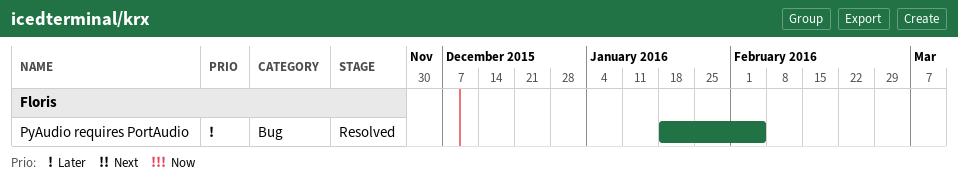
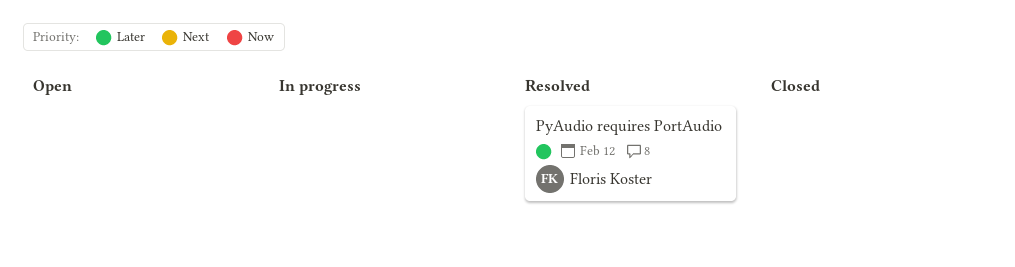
PyAudio requires PortAudio, due: Feb 5 -> Feb 12

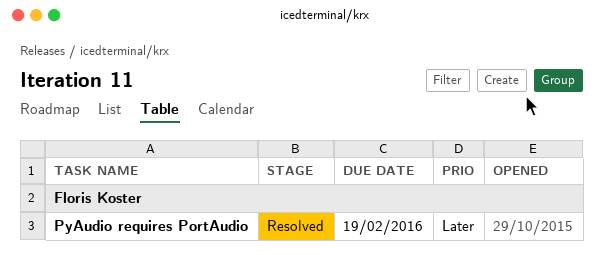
PyAudio requires PortAudio, due: Feb 12 -> Feb 19

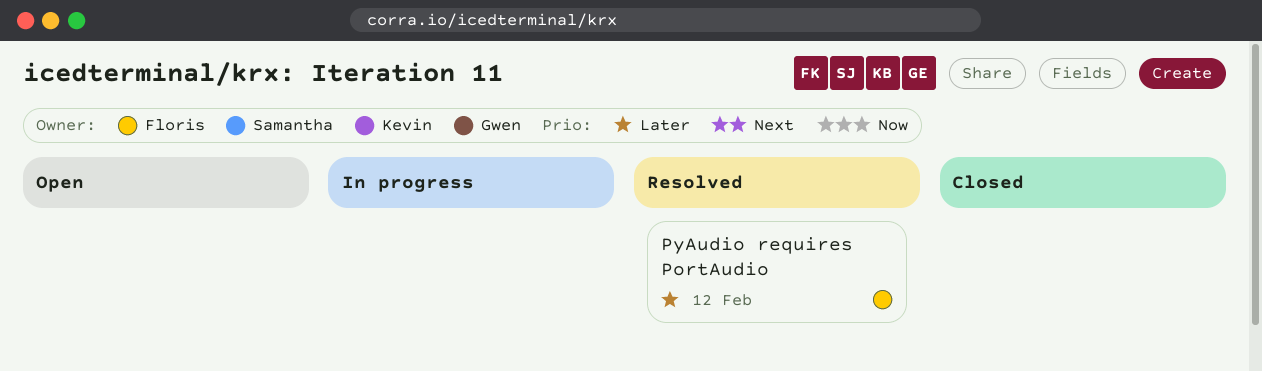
PyAudio requires PortAudio, due: Feb 19 -> Feb 12

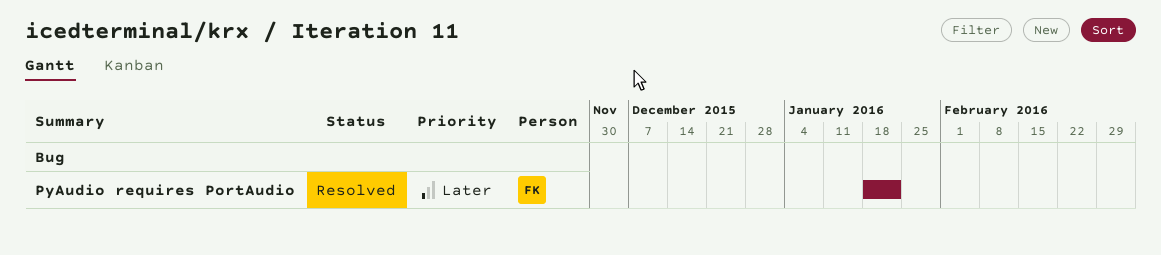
PyAudio requires PortAudio, due: Feb 12 -> Jan 22

